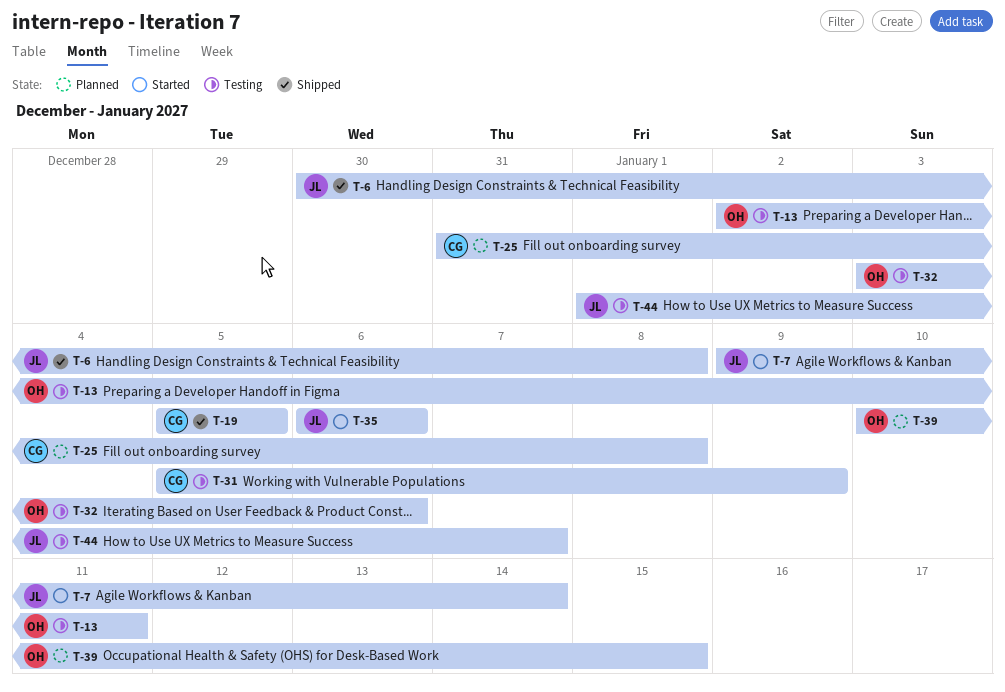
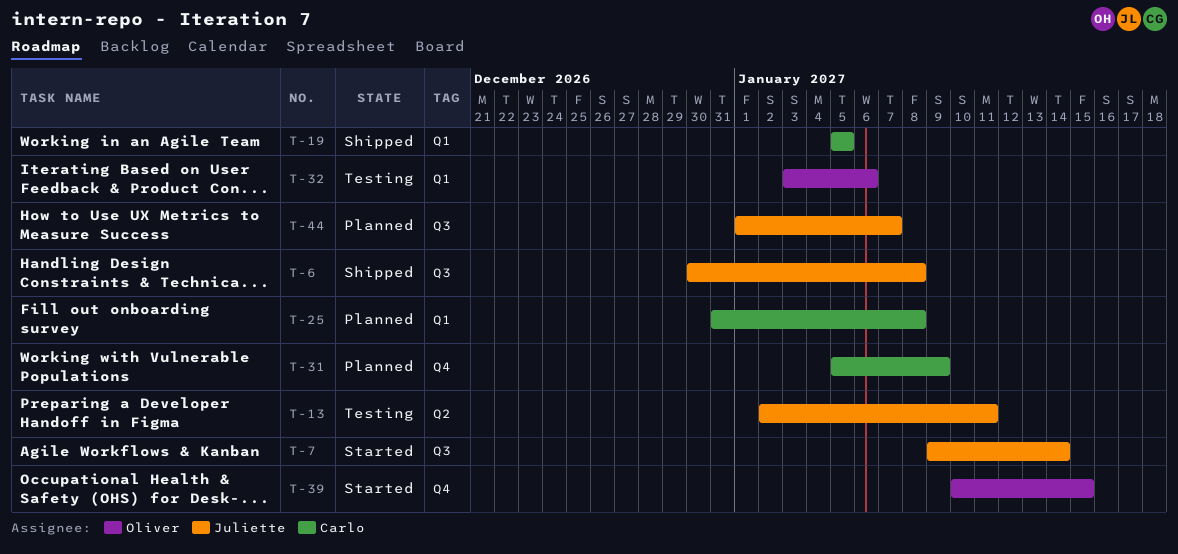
T-13, owner: Oliver -> Juliette
T-31, status: Testing -> Planned
T-35: present -> none
T-39, status: Planned -> Started
T-44, status: Testing -> Planned

